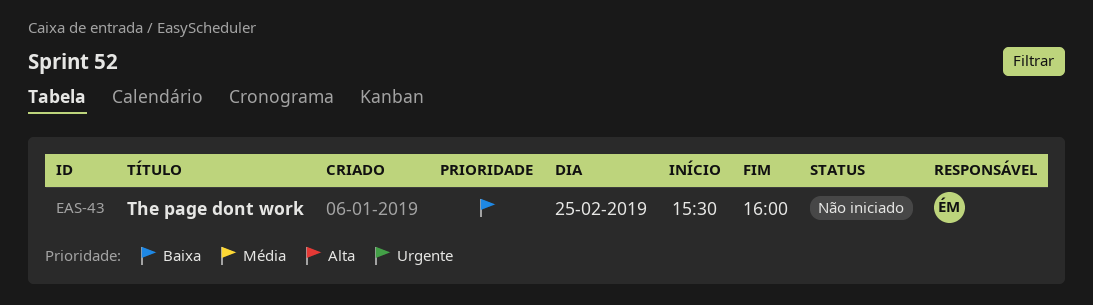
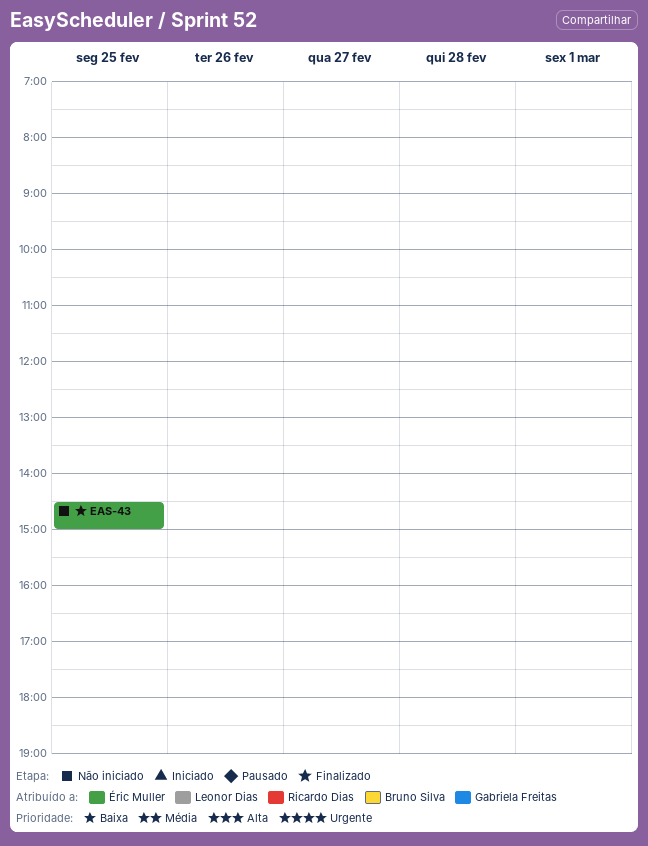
EAS-43, begins: 15:30 -> 14:30
EAS-43, ends: 16:00 -> 15:00

